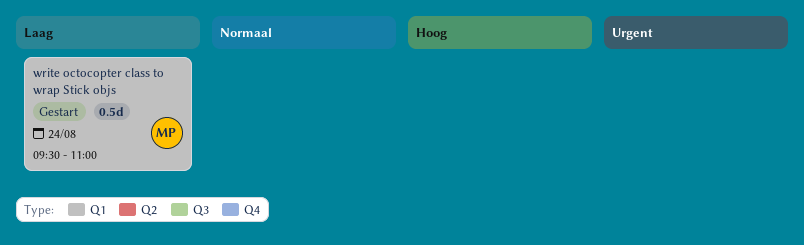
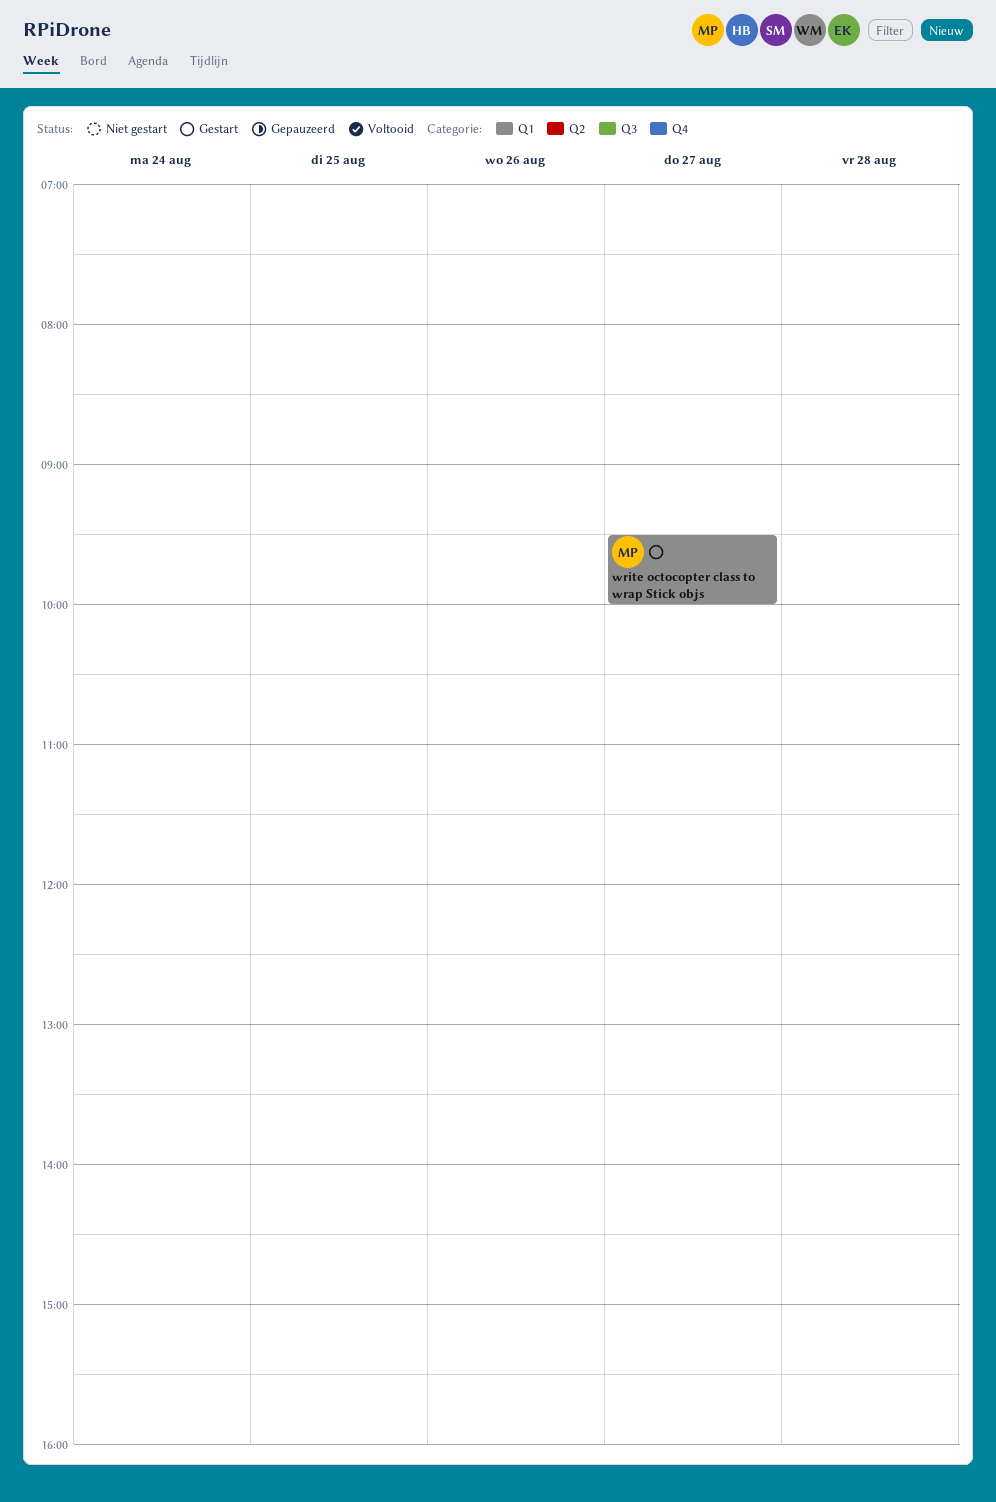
write octocopter class to wrap Stick objs, day: Aug 24 -> Aug 27
write octocopter class to wrap Stick objs, ends: 11:00 -> 10:00

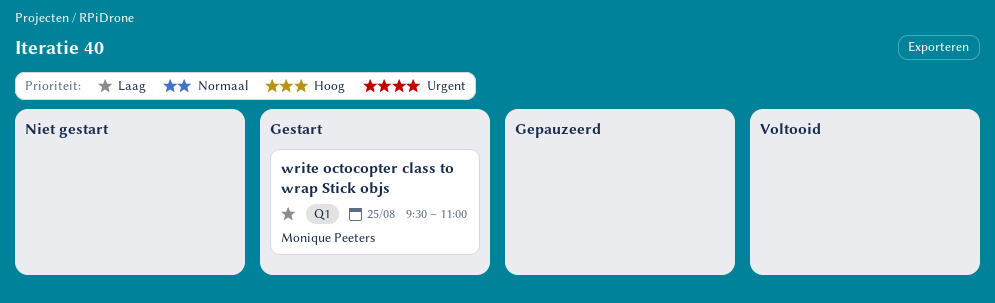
write octocopter class to wrap Stick objs, day: Aug 27 -> Aug 25
write octocopter class to wrap Stick objs, ends: 10:00 -> 11:00

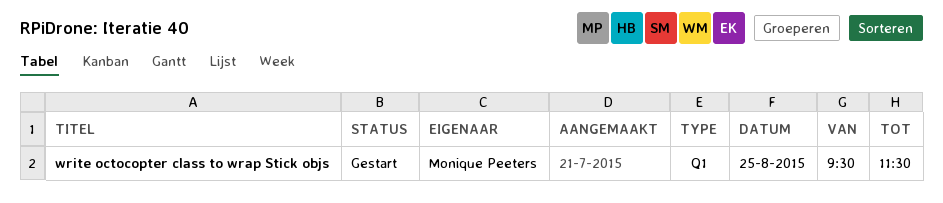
write octocopter class to wrap Stick objs, ends: 11:00 -> 11:30

